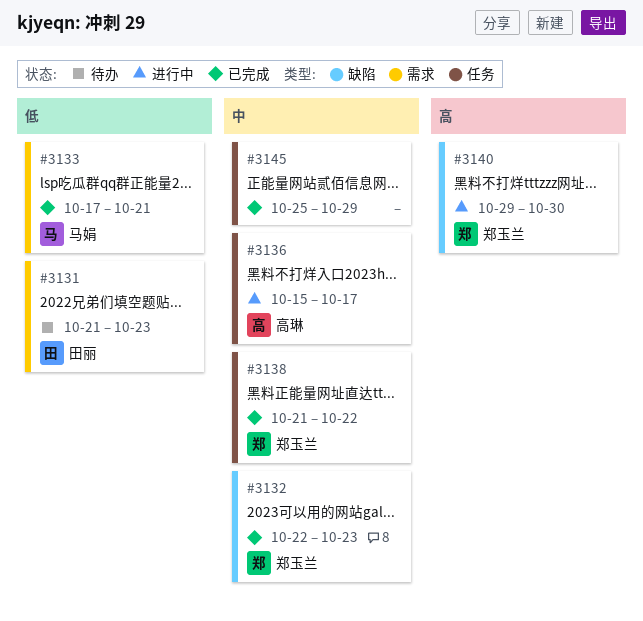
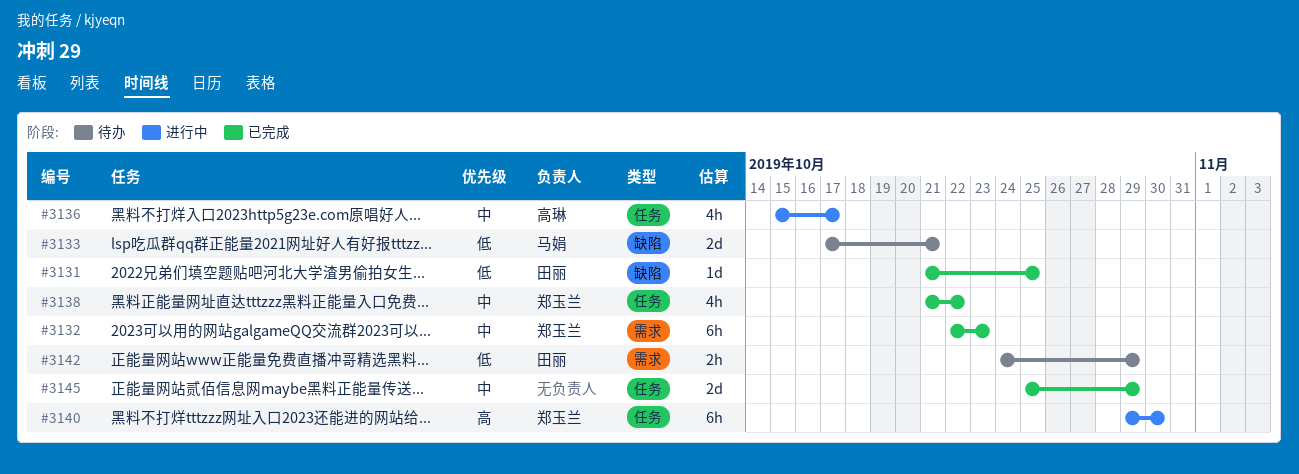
#3131, status: 待办 -> 已完成
#3131, label: 需求 -> 缺陷
#3131, due: Oct 23 -> Oct 25
#3132, label: 缺陷 -> 需求
#3133, status: 已完成 -> 待办
#3133, label: 需求 -> 缺陷
#3140, label: 缺陷 -> 任务
#3142: none -> present

